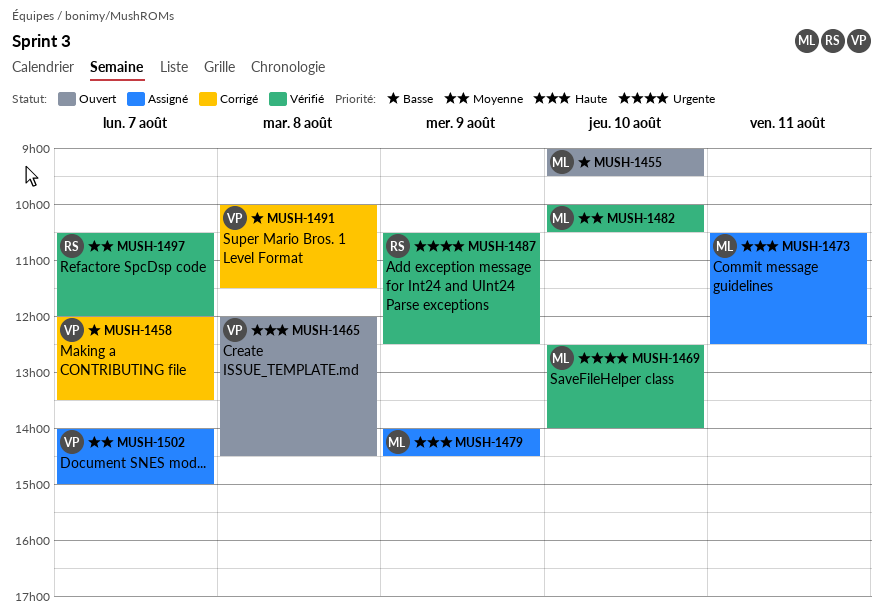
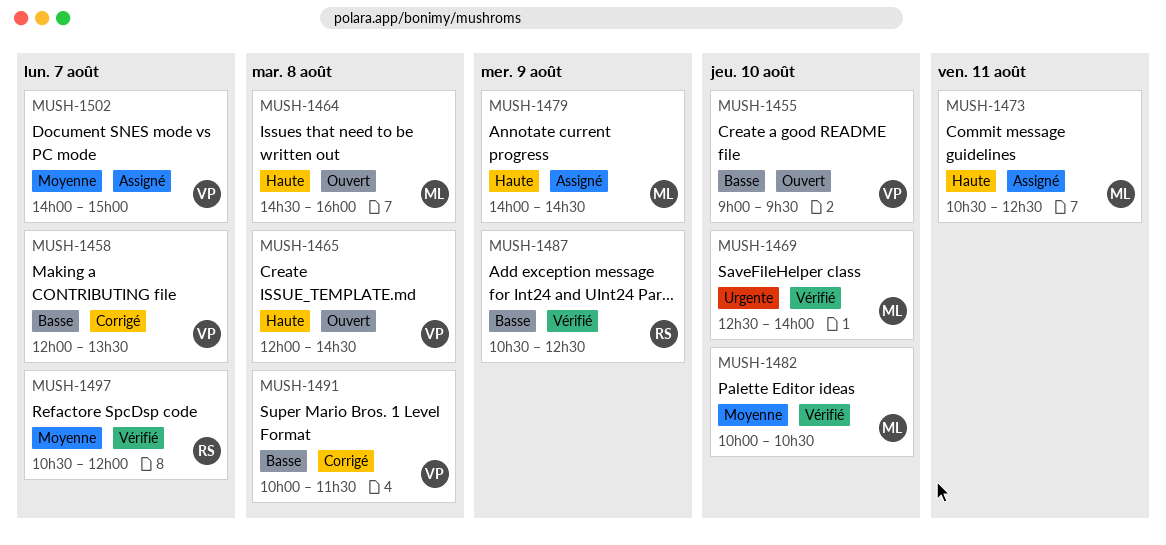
MUSH-1455, owner: ML -> VP
MUSH-1464: none -> present
MUSH-1487, priority: Urgente -> Basse

